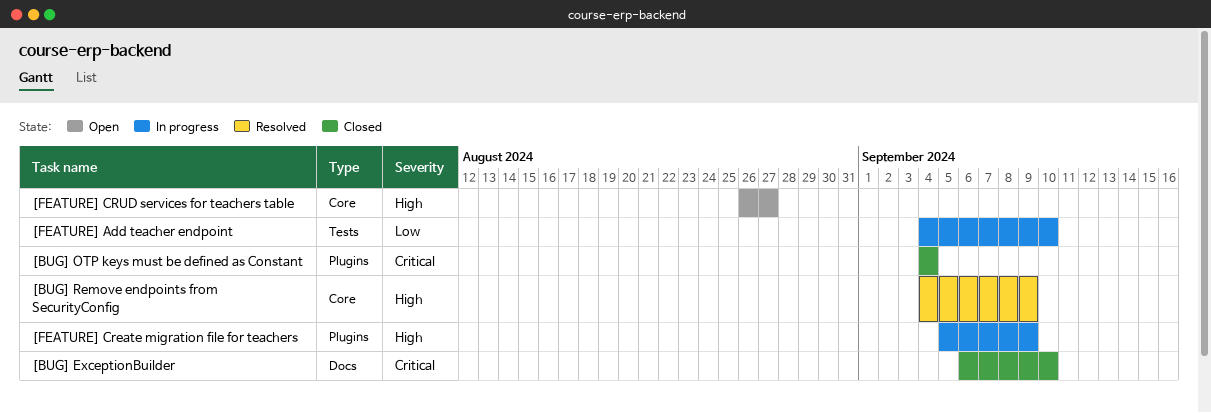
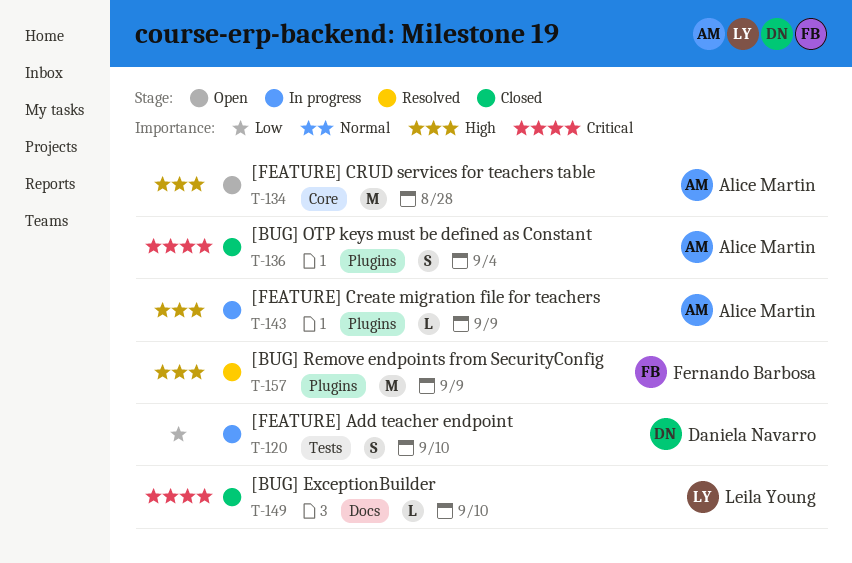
[BUG] Remove endpoints from SecurityConfig, label: Core -> Plugins
[FEATURE] CRUD services for teachers table, due: Aug 27 -> Aug 28

